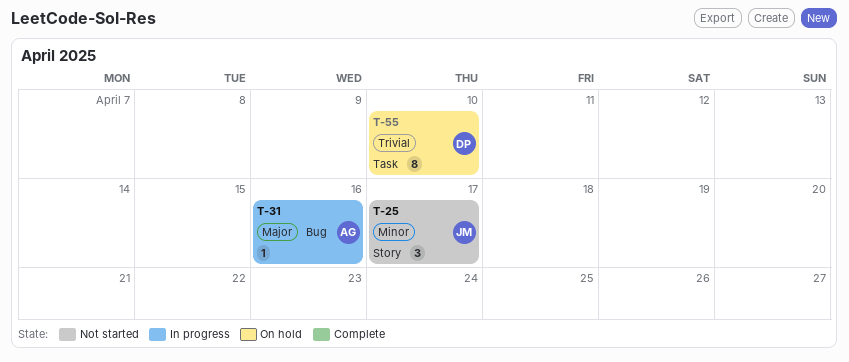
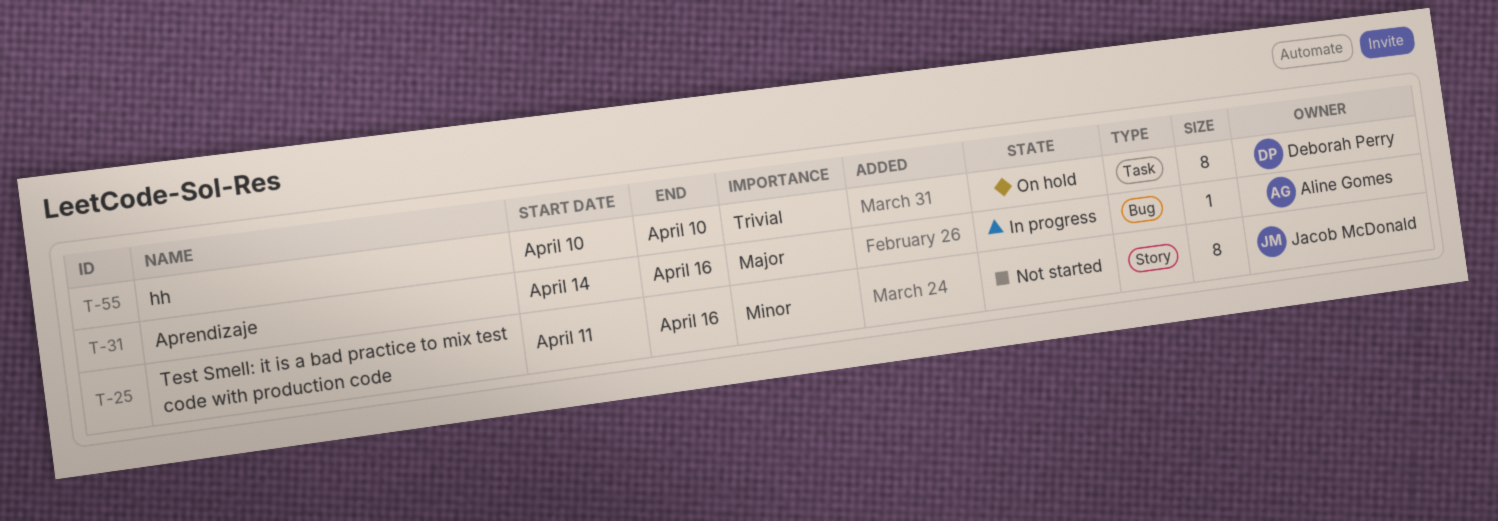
T-25, estimate: 3 -> 8
T-25, due: Apr 17 -> Apr 16

